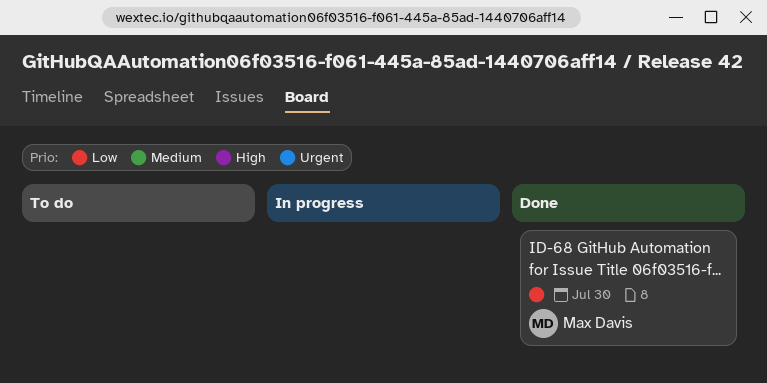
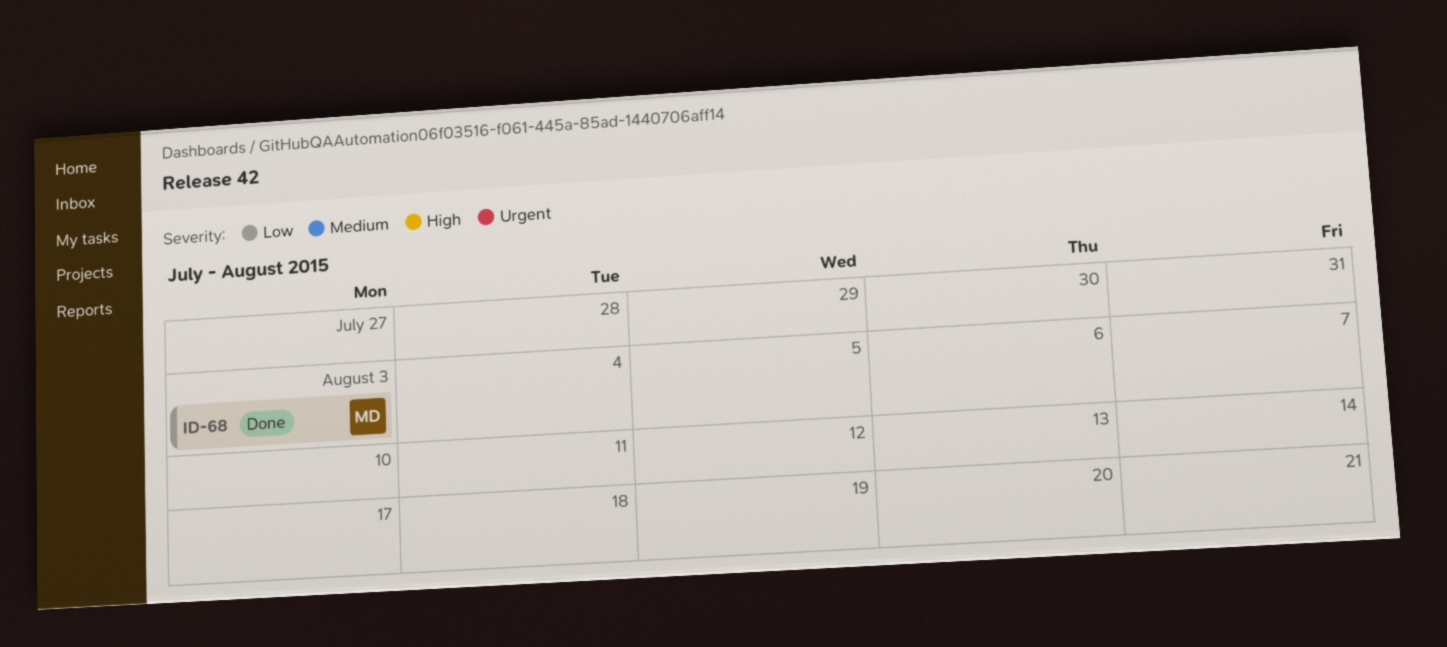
ID-68, due: Jul 30 -> Aug 3

